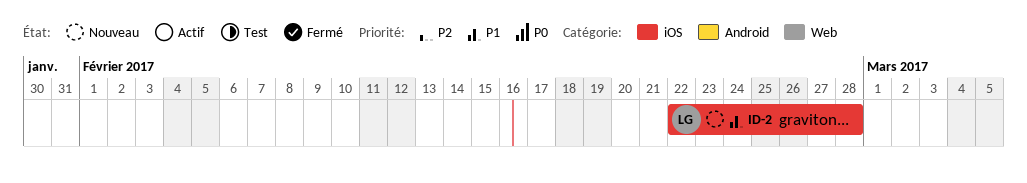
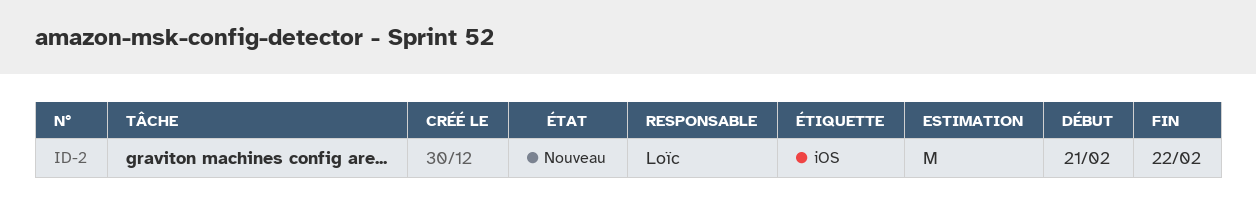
ID-2, start: Feb 22 -> Feb 21
ID-2, due: Feb 28 -> Feb 22

